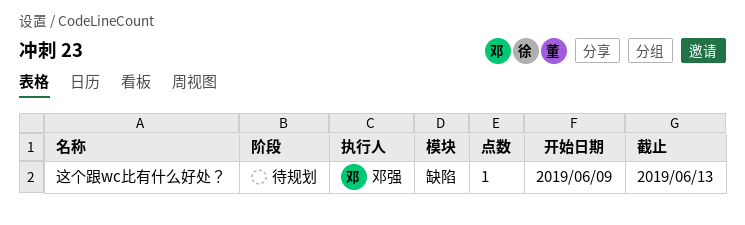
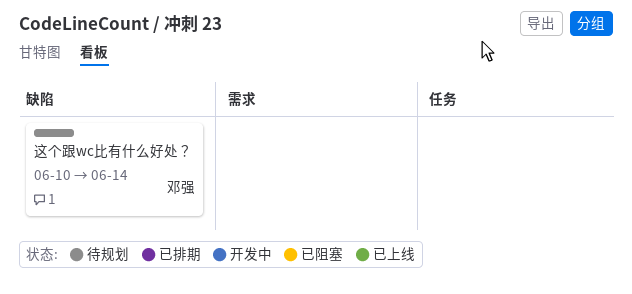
这个跟wc比有什么好处？, start: Jun 9 -> Jun 10
这个跟wc比有什么好处？, due: Jun 13 -> Jun 14

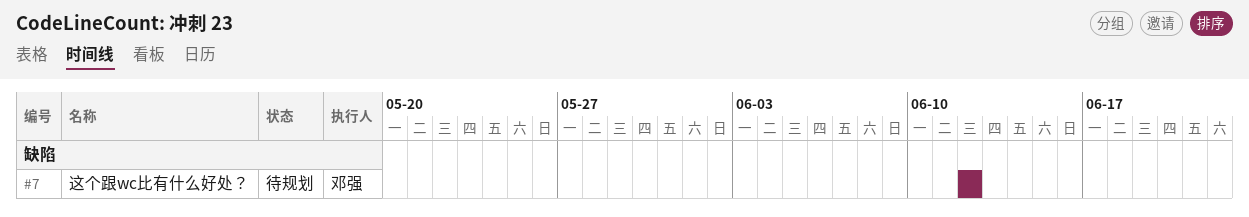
这个跟wc比有什么好处？, start: Jun 10 -> Jun 12
这个跟wc比有什么好处？, due: Jun 14 -> Jun 12

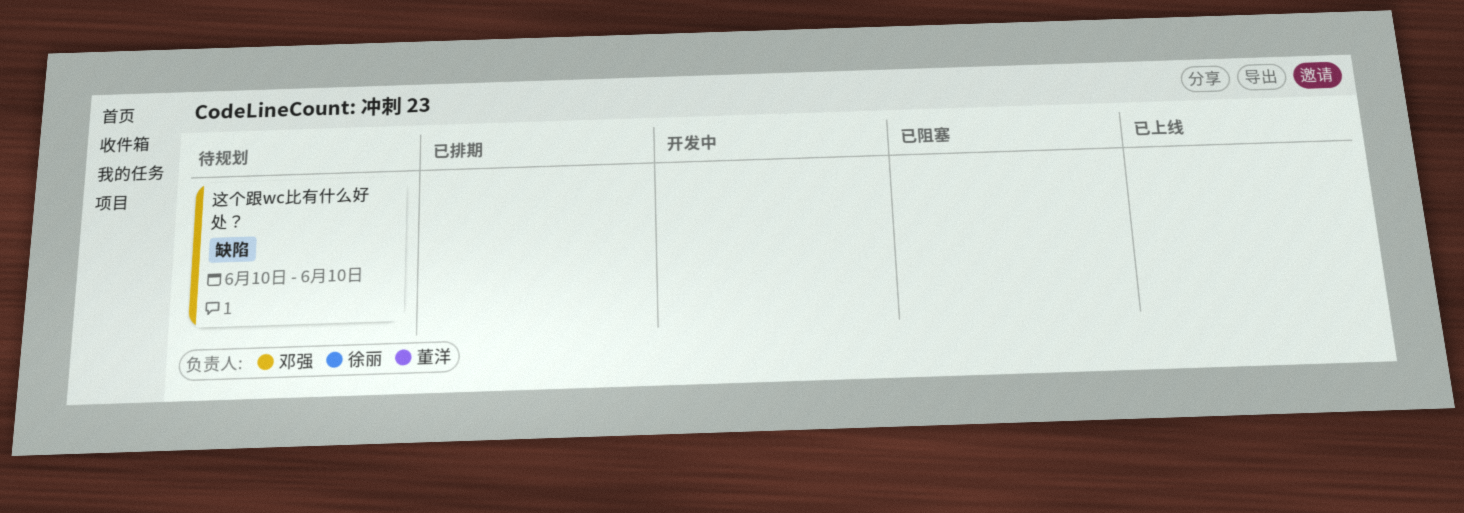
这个跟wc比有什么好处？, start: Jun 12 -> Jun 10
这个跟wc比有什么好处？, due: Jun 12 -> Jun 10

